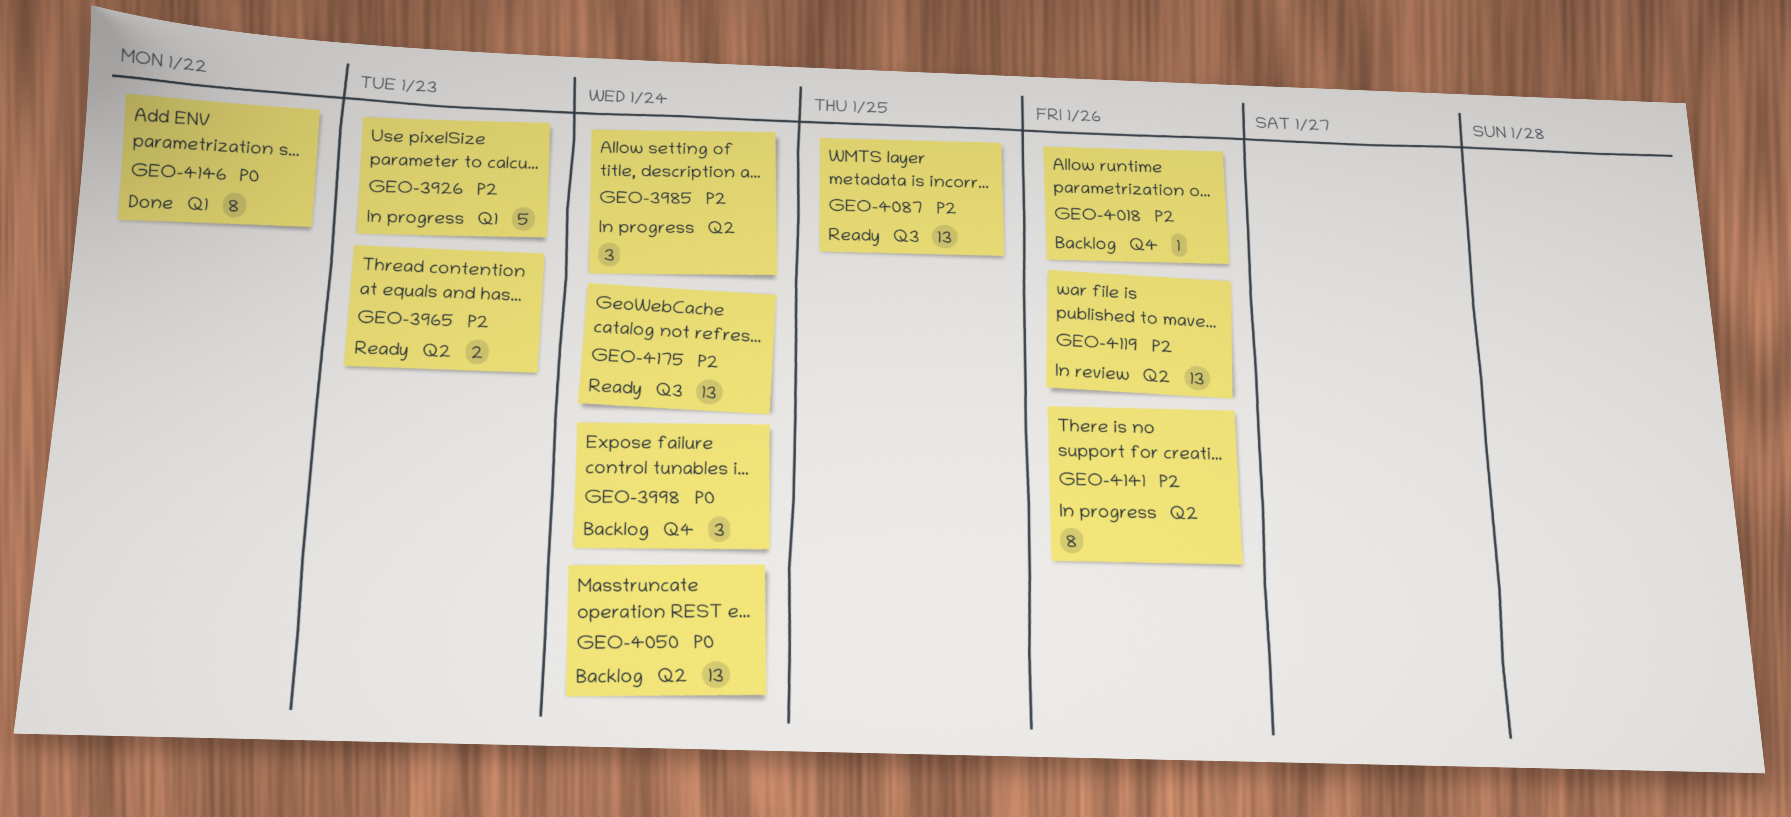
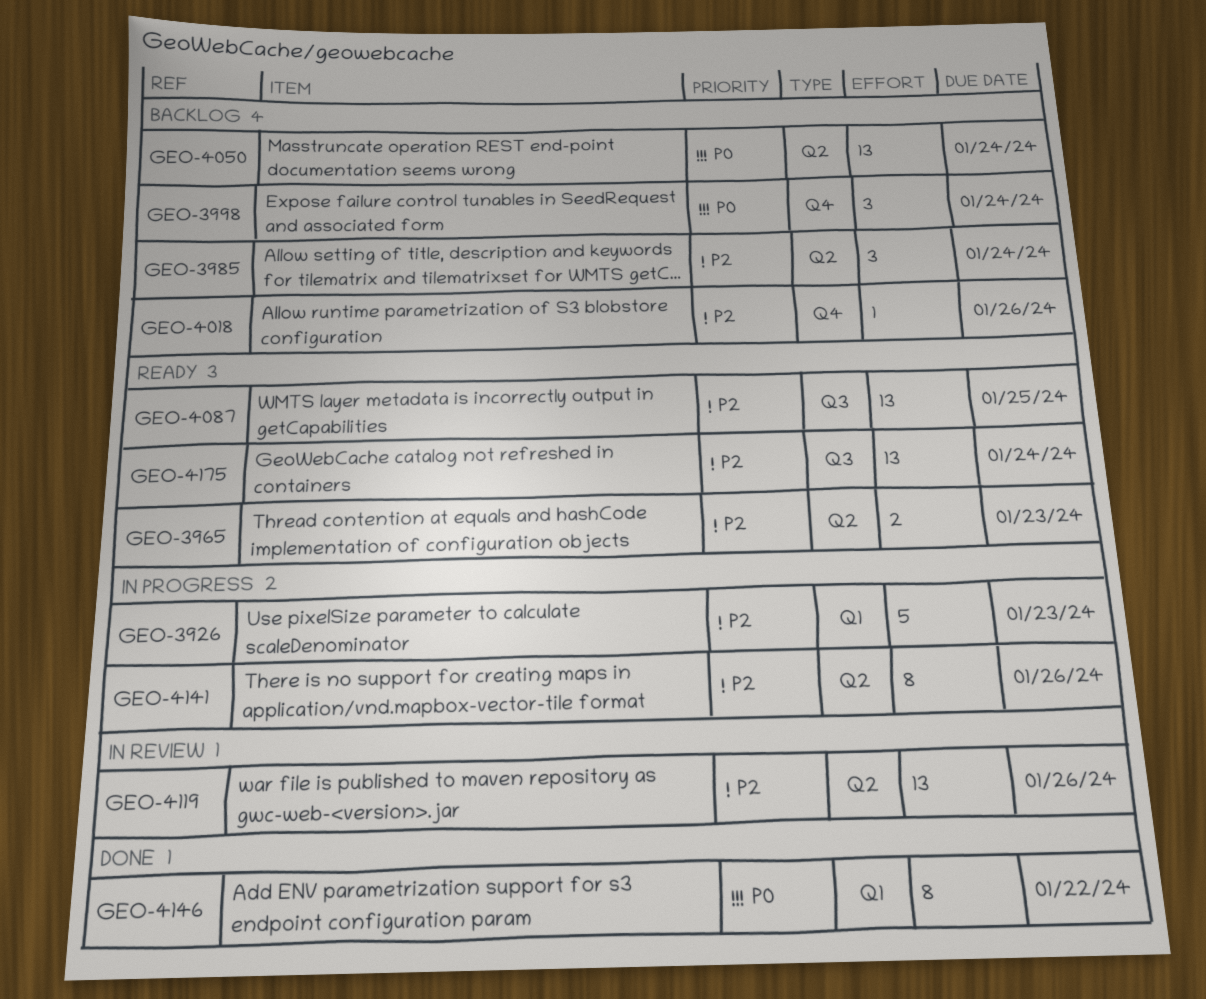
GEO-3985, status: In progress -> Backlog

